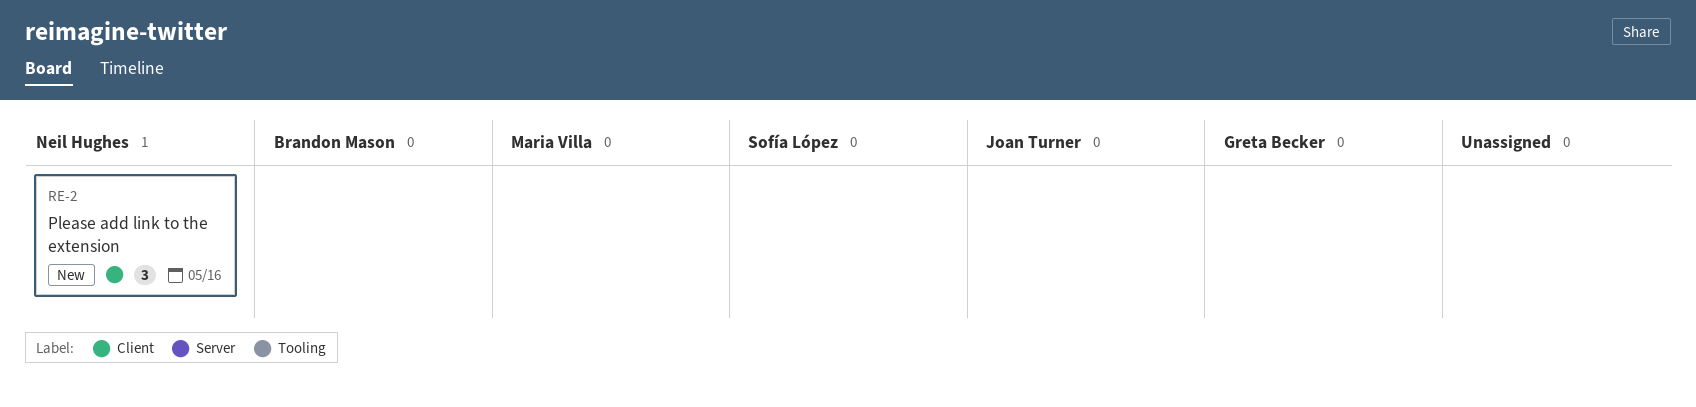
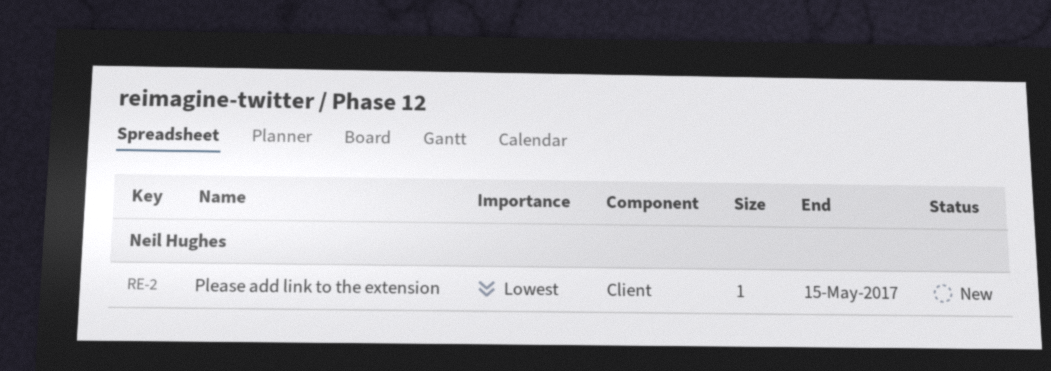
RE-2, estimate: 3 -> 1
RE-2, due: May 16 -> May 15

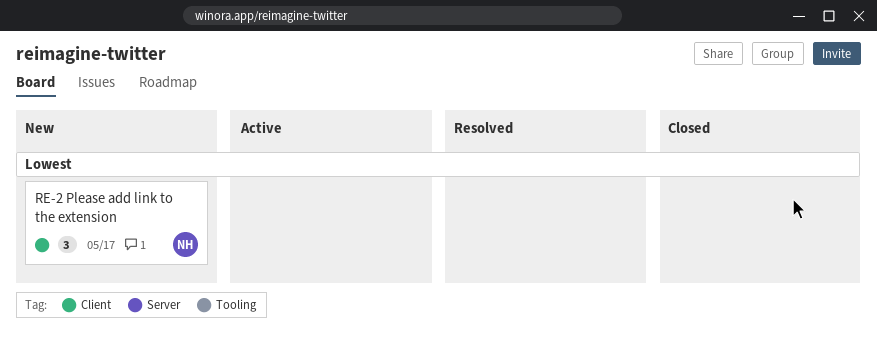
RE-2, estimate: 1 -> 3
RE-2, due: May 15 -> May 17

